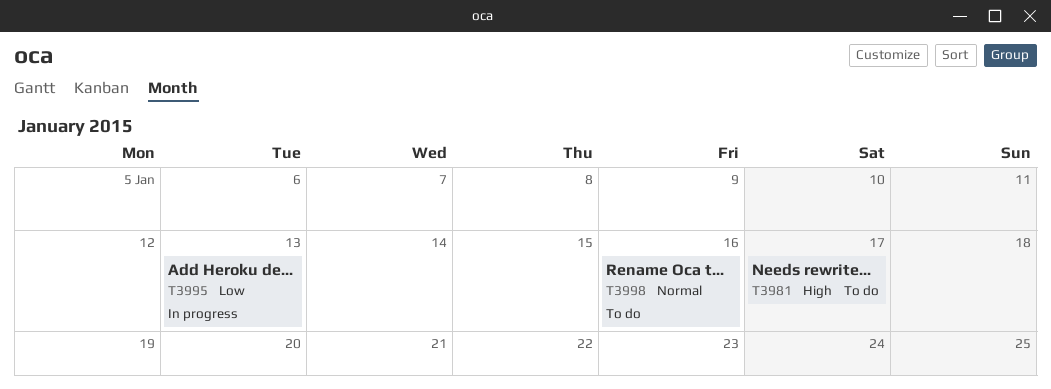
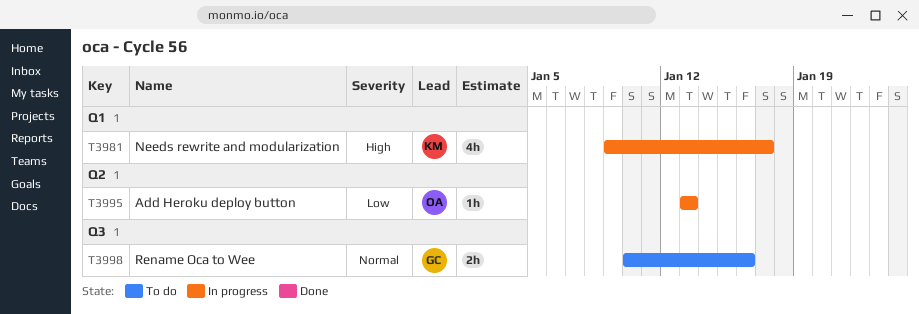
T3981, status: To do -> In progress

